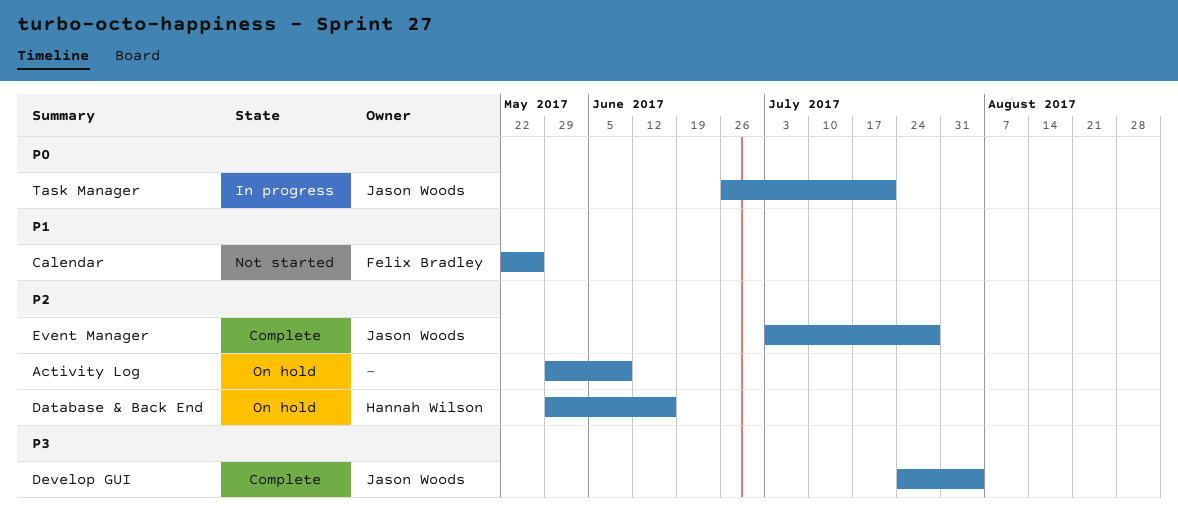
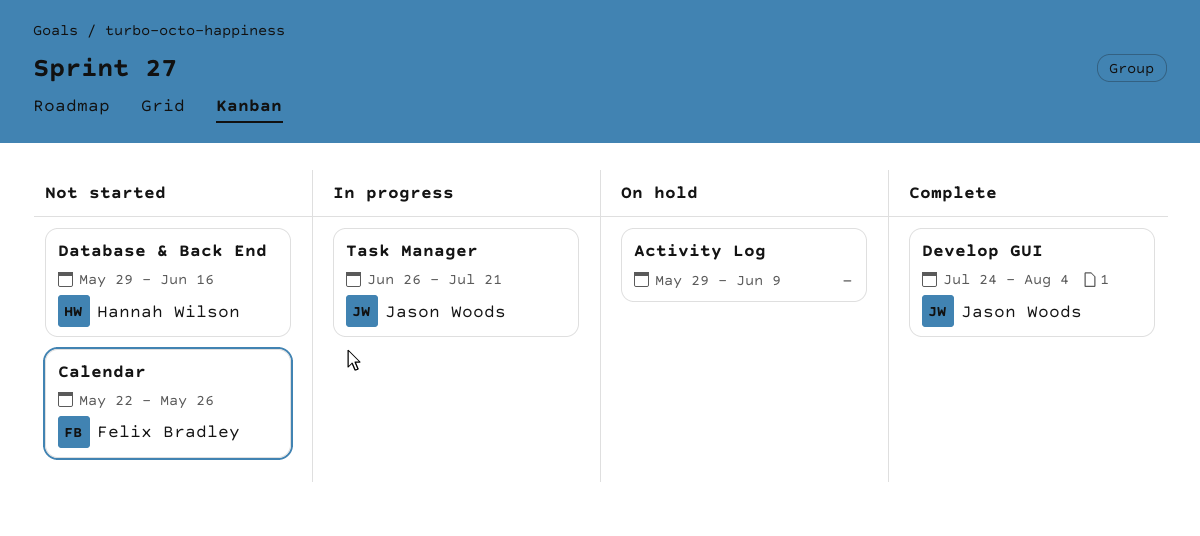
Database & Back End, status: On hold -> Not started
Event Manager: present -> none

